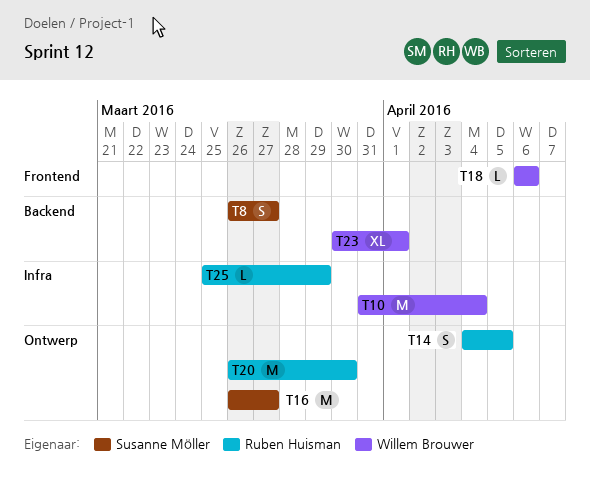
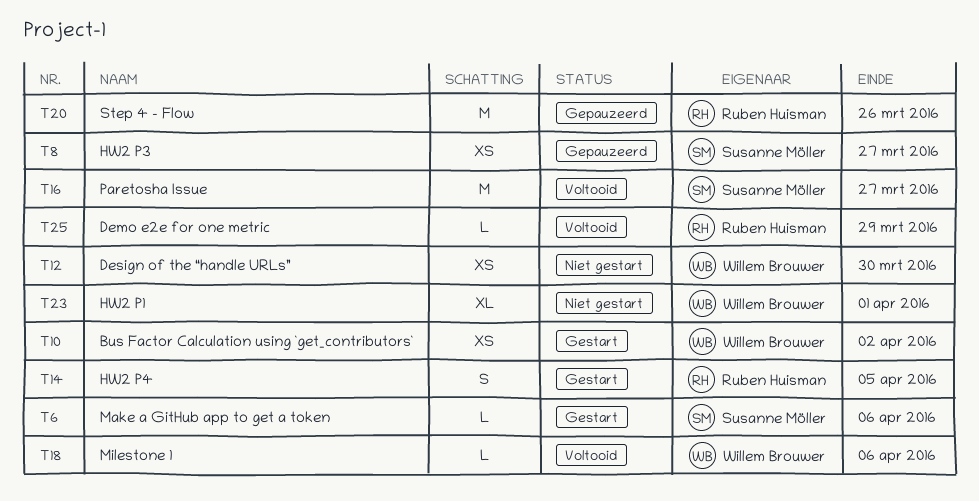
T6: none -> present
T8, estimate: S -> XS
T10, estimate: M -> XS
T10, due: Apr 4 -> Apr 2
T12: none -> present
T20, due: Mar 30 -> Mar 26

